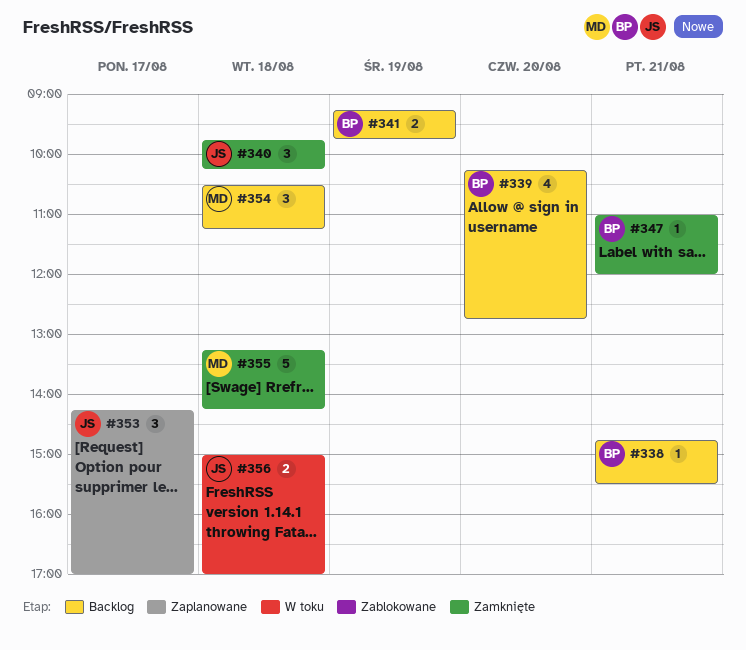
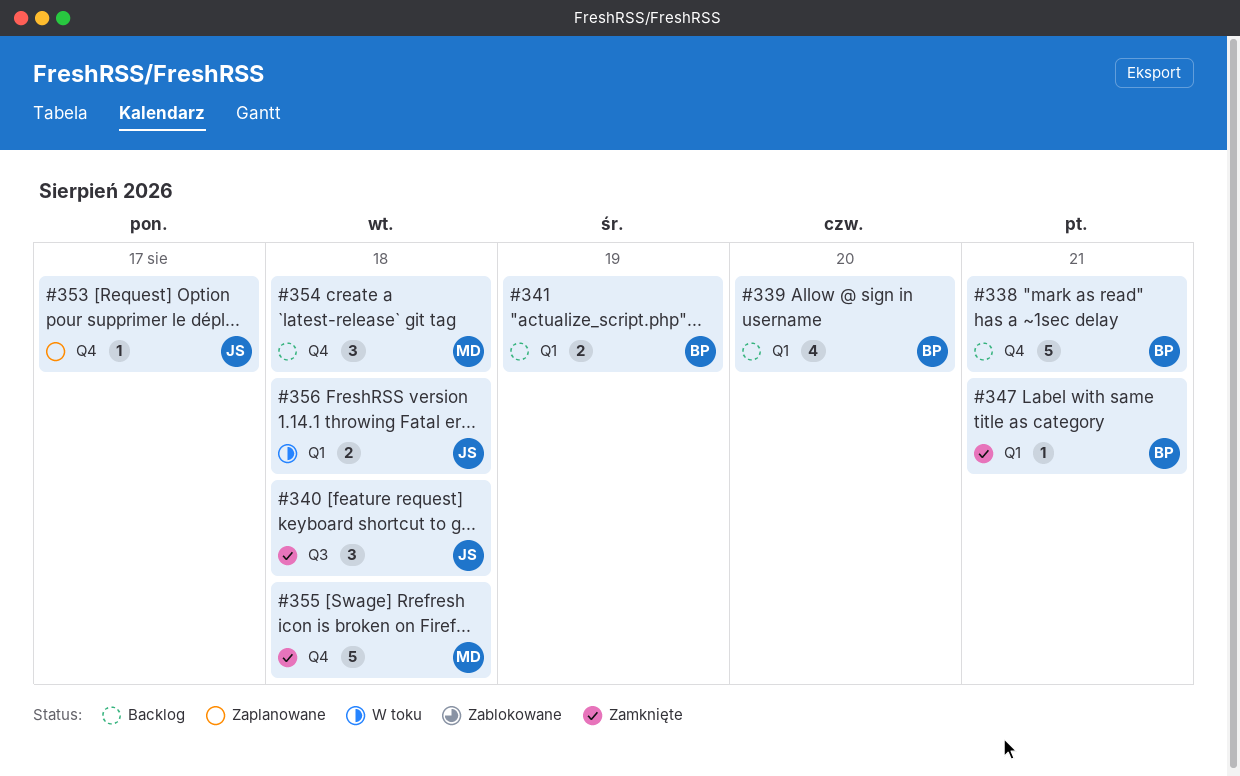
#338, estimate: 1 -> 5
#353, estimate: 3 -> 1

